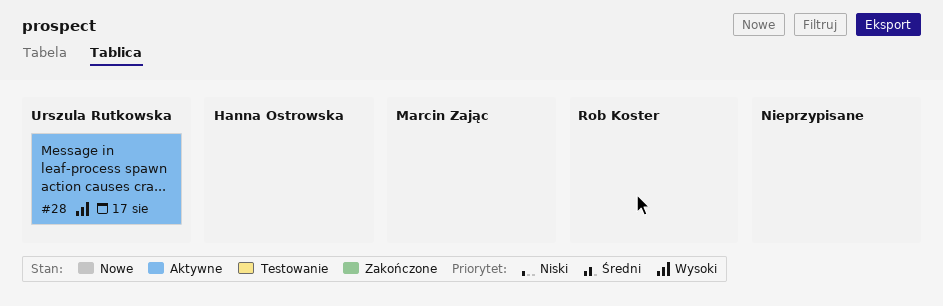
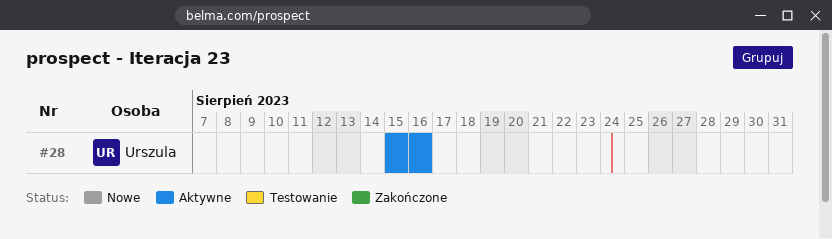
#28, due: Aug 17 -> Aug 16

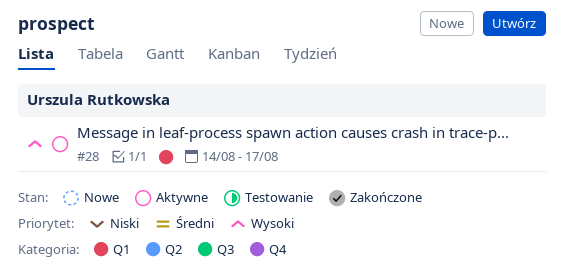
#28, start: Aug 15 -> Aug 14
#28, due: Aug 16 -> Aug 17

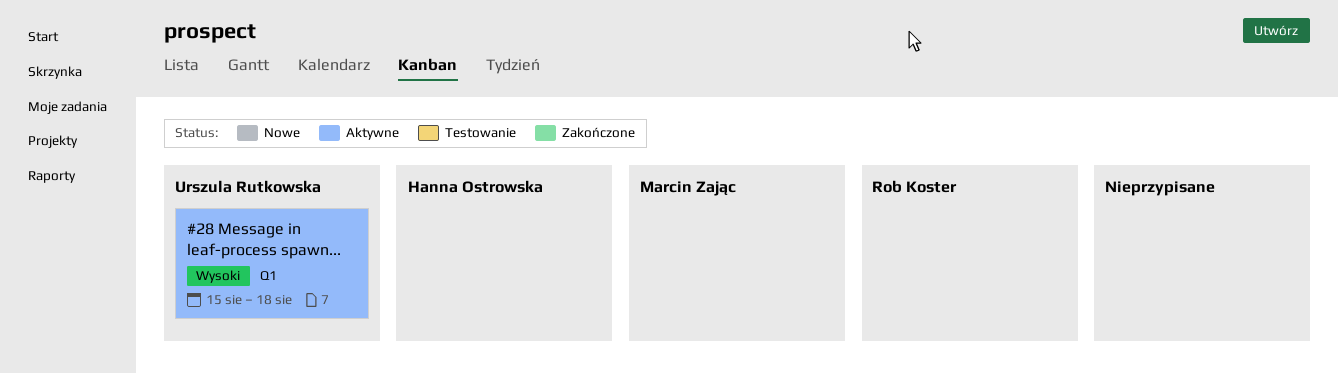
#28, start: Aug 14 -> Aug 15
#28, due: Aug 17 -> Aug 18

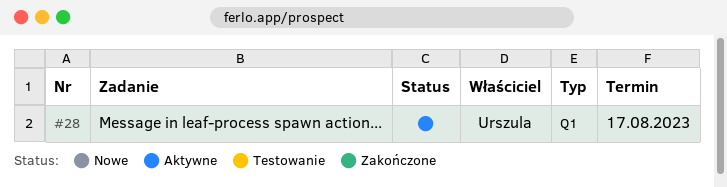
#28, due: Aug 18 -> Aug 17

